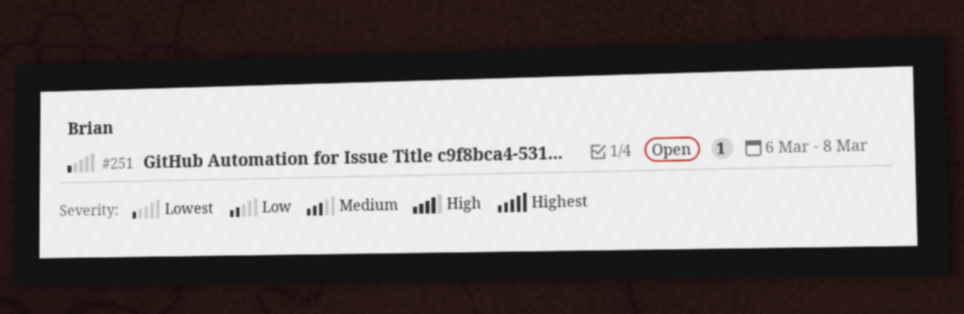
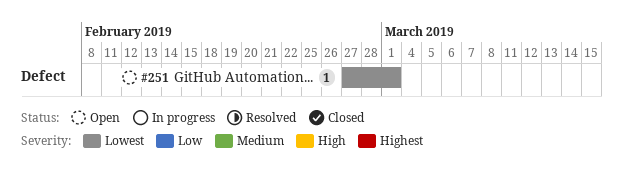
#251, start: Mar 6 -> Feb 27
#251, due: Mar 8 -> Mar 1

